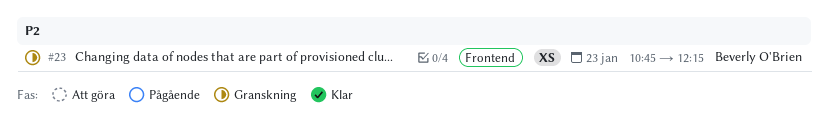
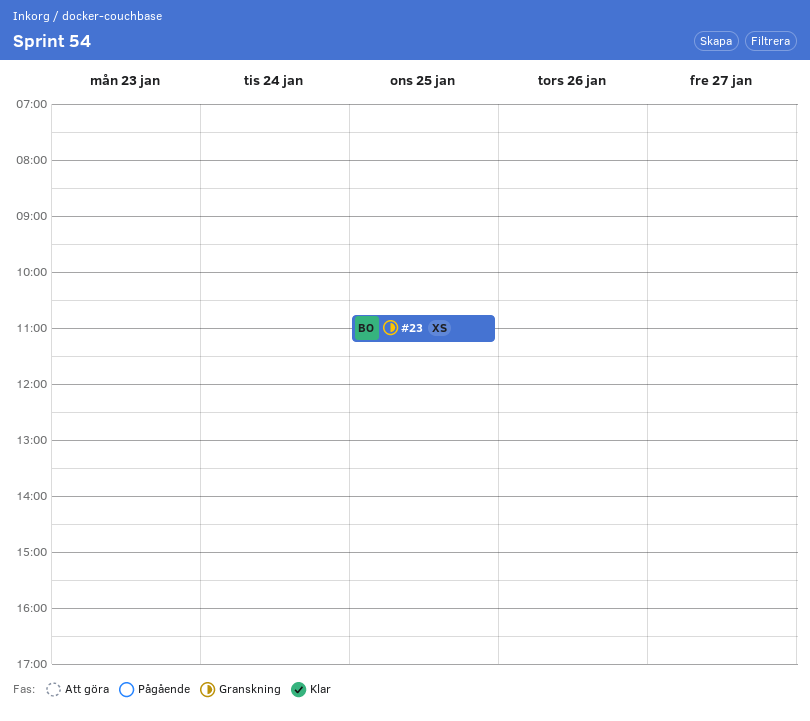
#23, day: Jan 23 -> Jan 25
#23, ends: 12:15 -> 11:15

